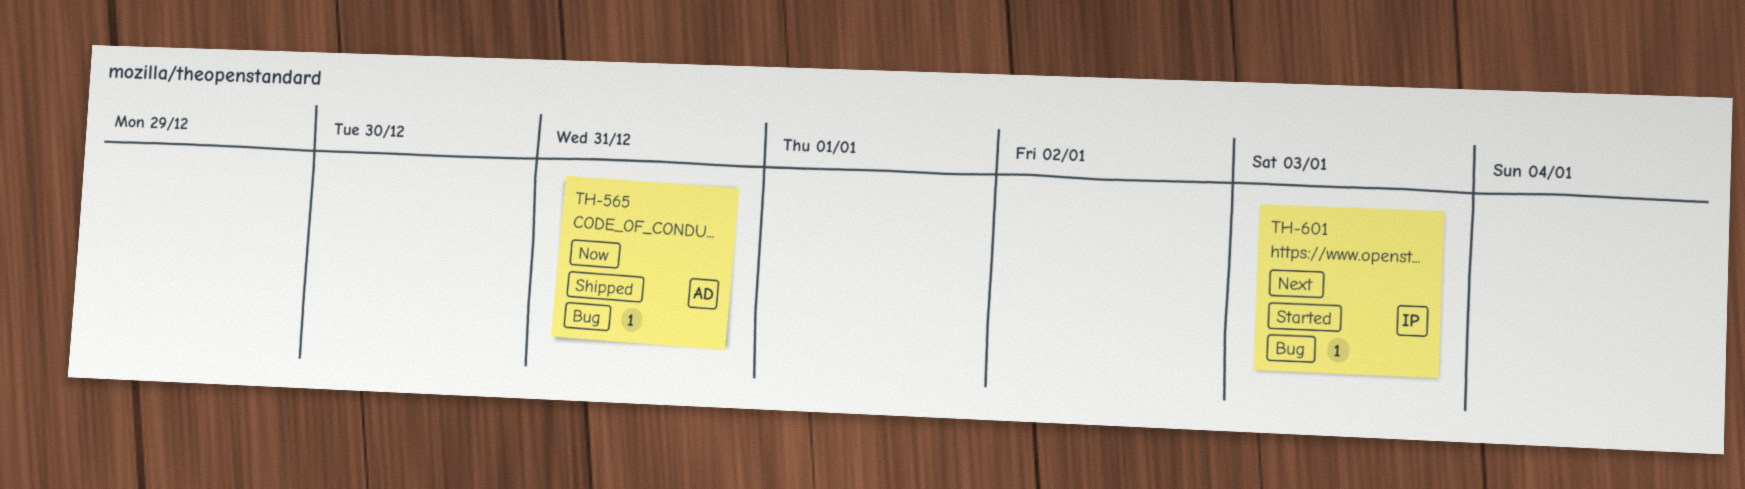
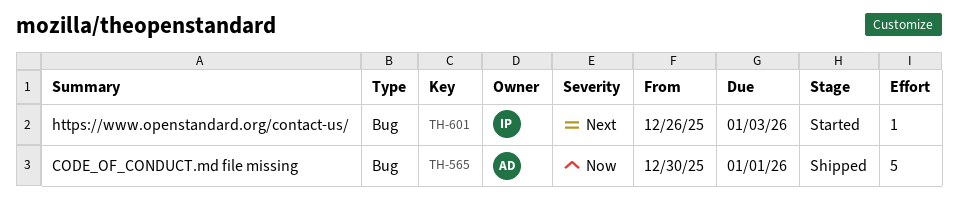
TH-565, estimate: 1 -> 5
TH-565, due: Dec 31 -> Jan 1

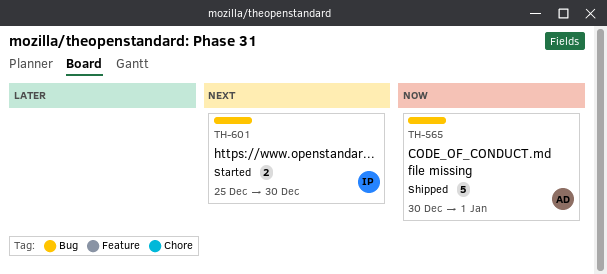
TH-601, estimate: 1 -> 2
TH-601, start: Dec 26 -> Dec 25
TH-601, due: Jan 3 -> Dec 30

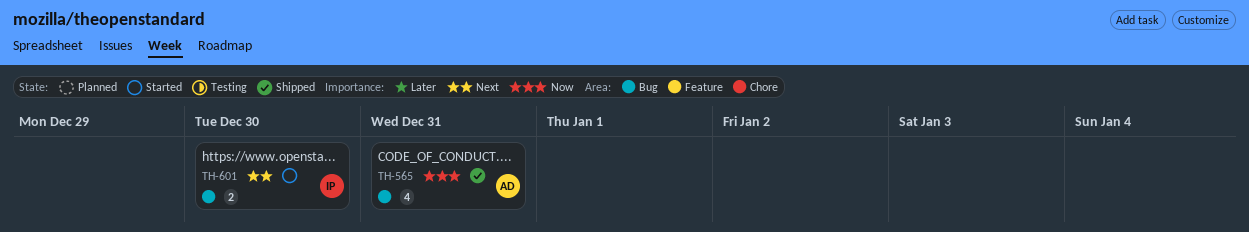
TH-565, estimate: 5 -> 4
TH-565, due: Jan 1 -> Dec 31

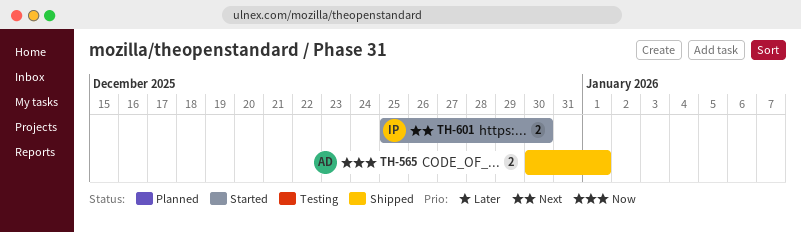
TH-565, estimate: 4 -> 2
TH-565, due: Dec 31 -> Jan 1

